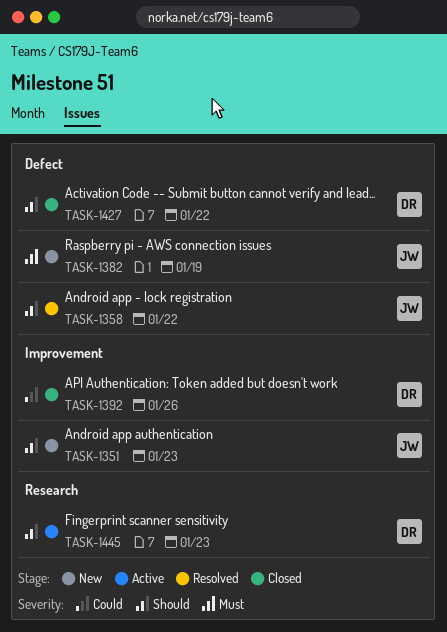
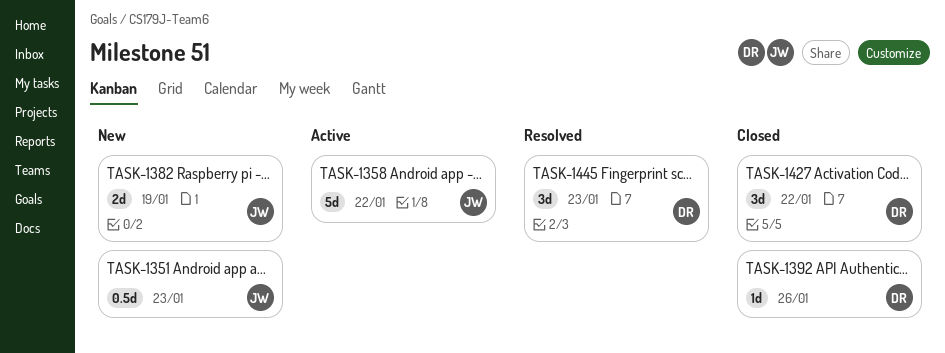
TASK-1358, status: Resolved -> Active
TASK-1445, status: Active -> Resolved

